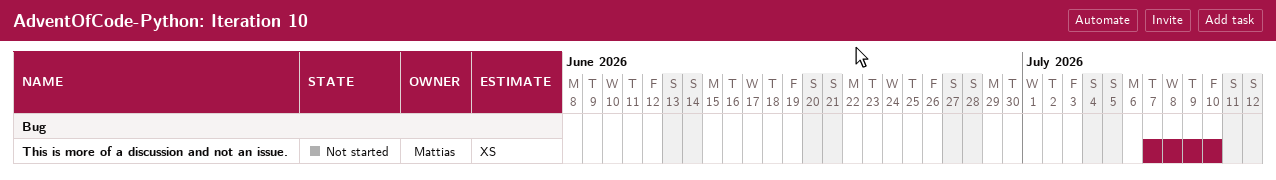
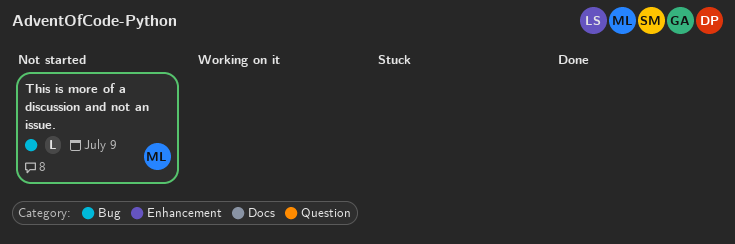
This is more of a discussion and not an issue., estimate: XS -> L
This is more of a discussion and not an issue., due: Jul 10 -> Jul 9

